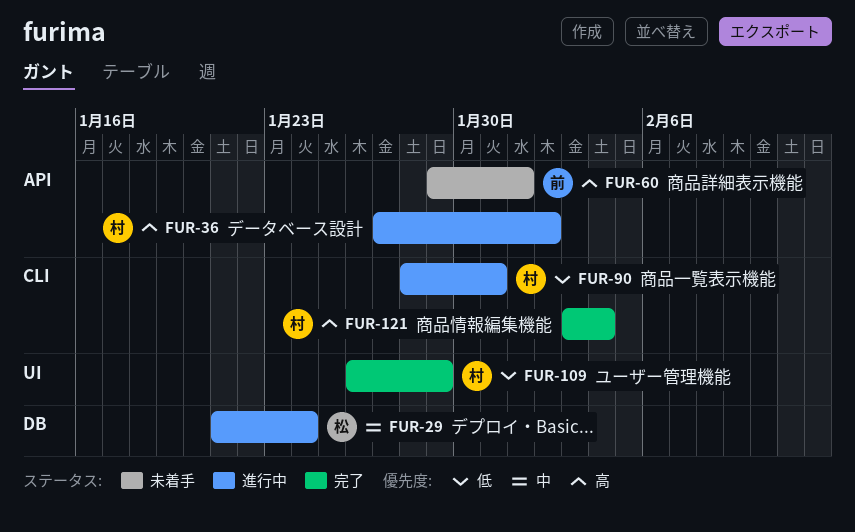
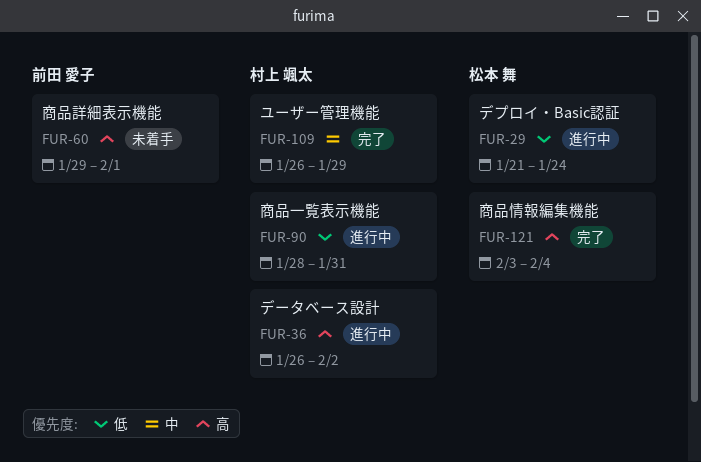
FUR-29, priority: 中 -> 低
FUR-36, start: Jan 27 -> Jan 26
FUR-109, priority: 低 -> 中
FUR-121, owner: 村上 颯太 -> 松本 舞

